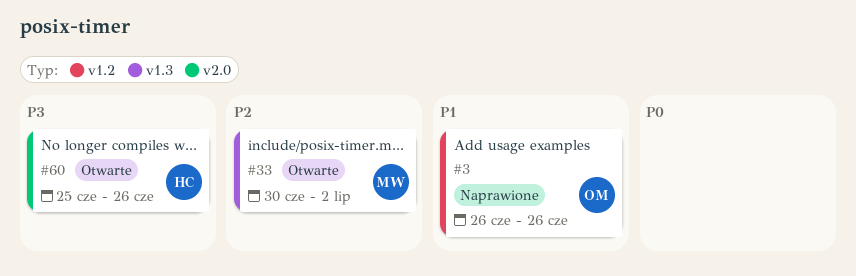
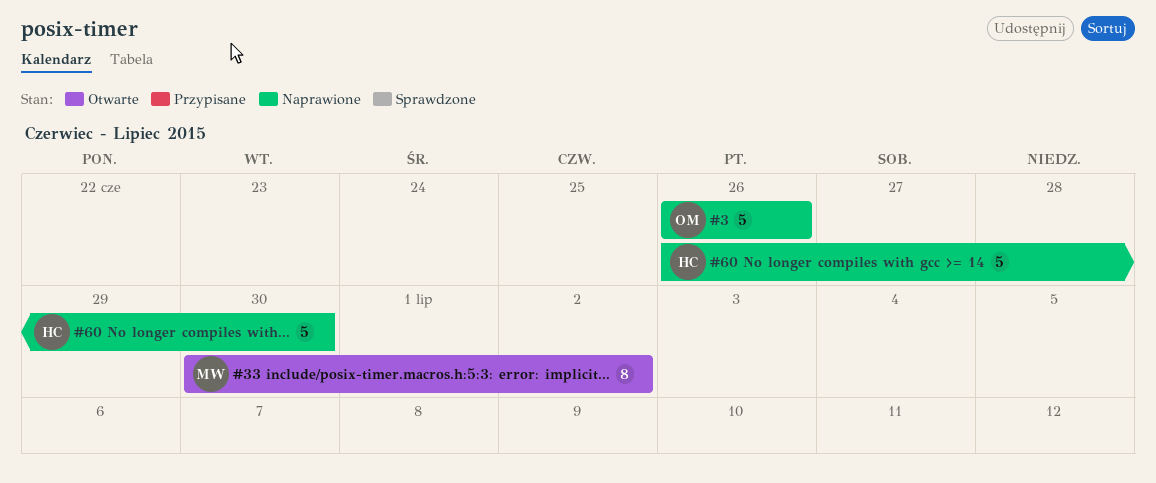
#60, status: Otwarte -> Naprawione
#60, start: Jun 25 -> Jun 26
#60, due: Jun 26 -> Jun 30

